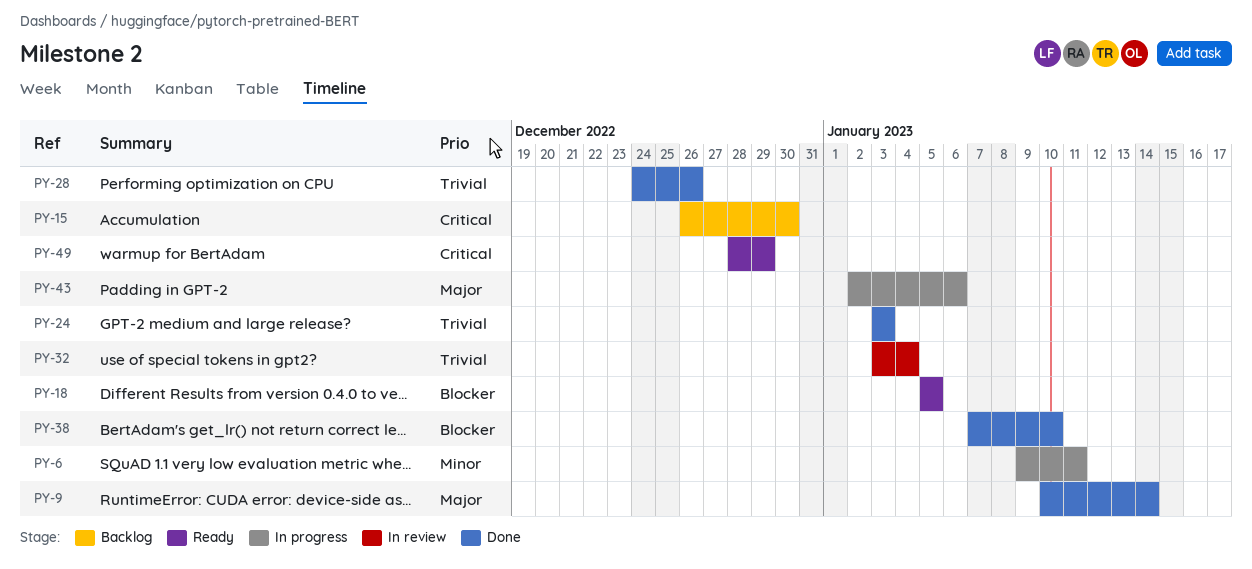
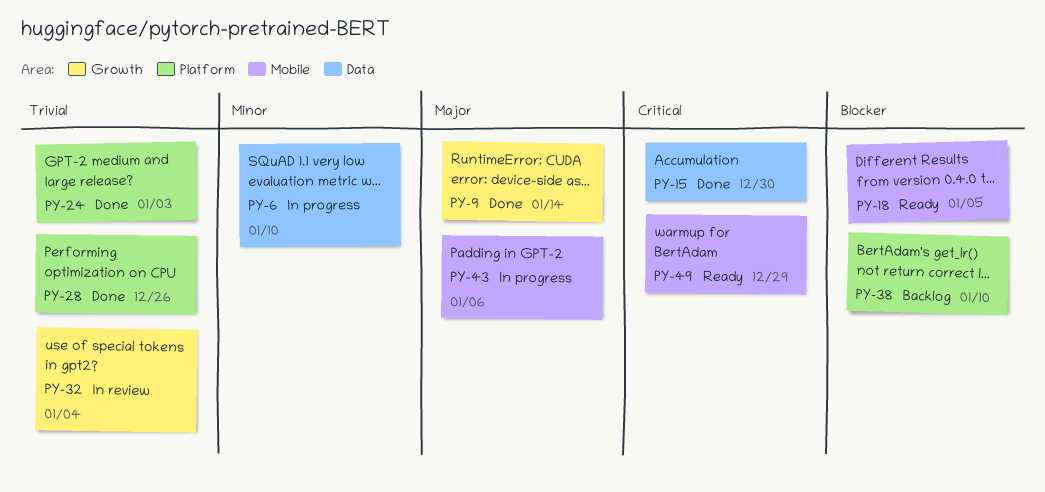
PY-6, due: Jan 11 -> Jan 10
PY-15, status: Backlog -> Done
PY-38, status: Done -> Backlog

